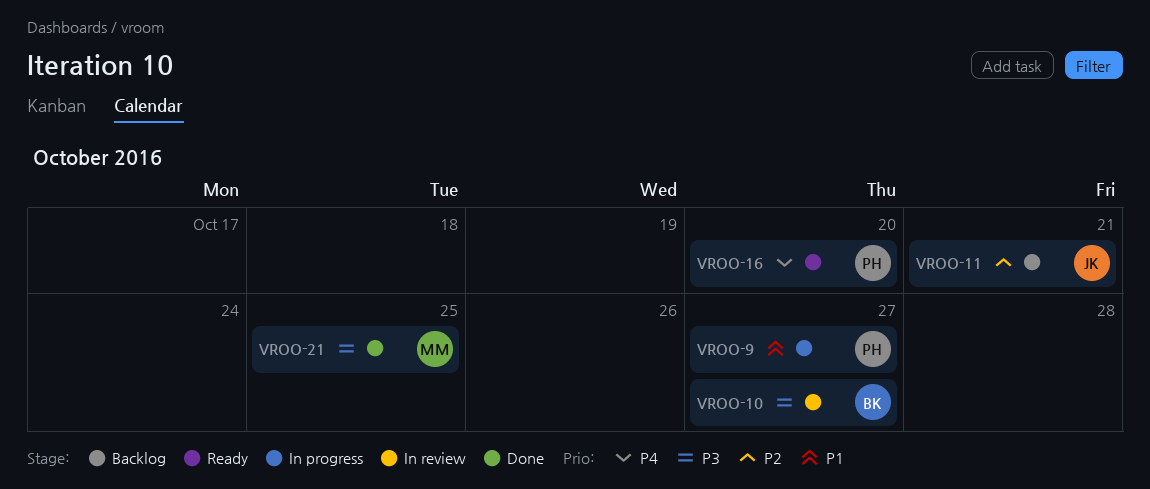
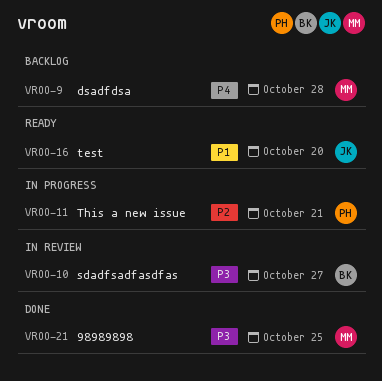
VROO-9, status: In progress -> Backlog
VROO-9, owner: PH -> MM
VROO-9, priority: P1 -> P4
VROO-9, due: Oct 27 -> Oct 28
VROO-11, status: Backlog -> In progress
VROO-11, owner: JK -> PH
VROO-16, owner: PH -> JK
VROO-16, priority: P4 -> P1

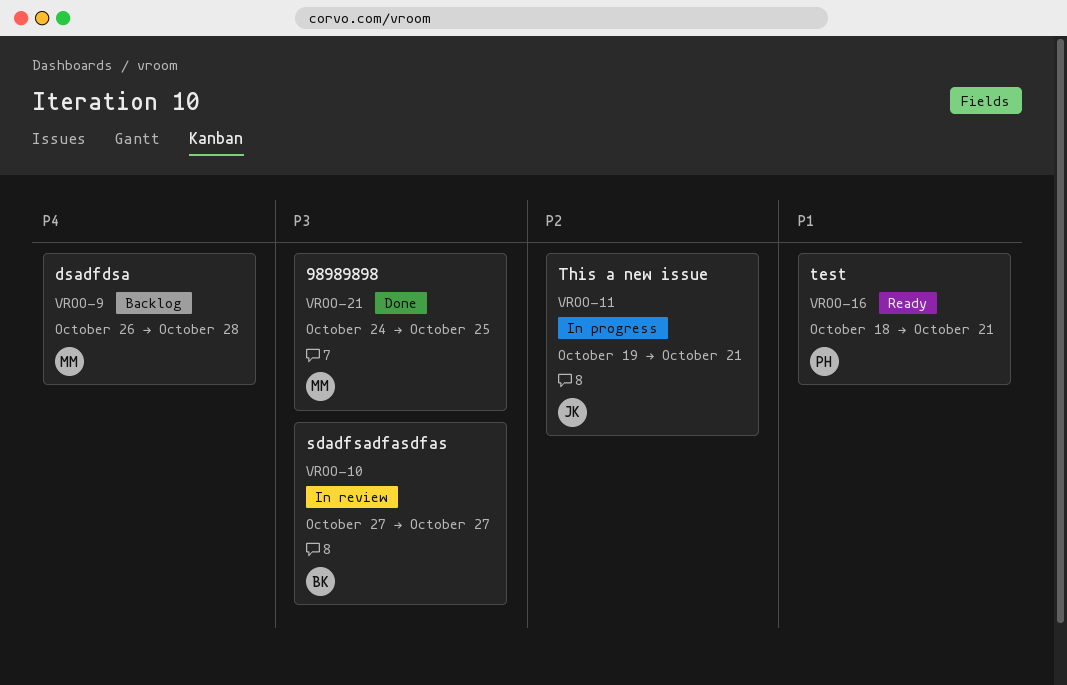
VROO-11, owner: PH -> JK
VROO-16, owner: JK -> PH
VROO-16, due: Oct 20 -> Oct 21

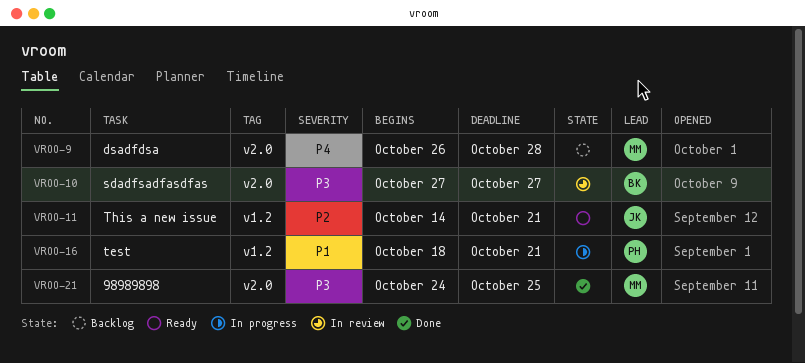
VROO-11, status: In progress -> Ready
VROO-11, start: Oct 19 -> Oct 14
VROO-16, status: Ready -> In progress

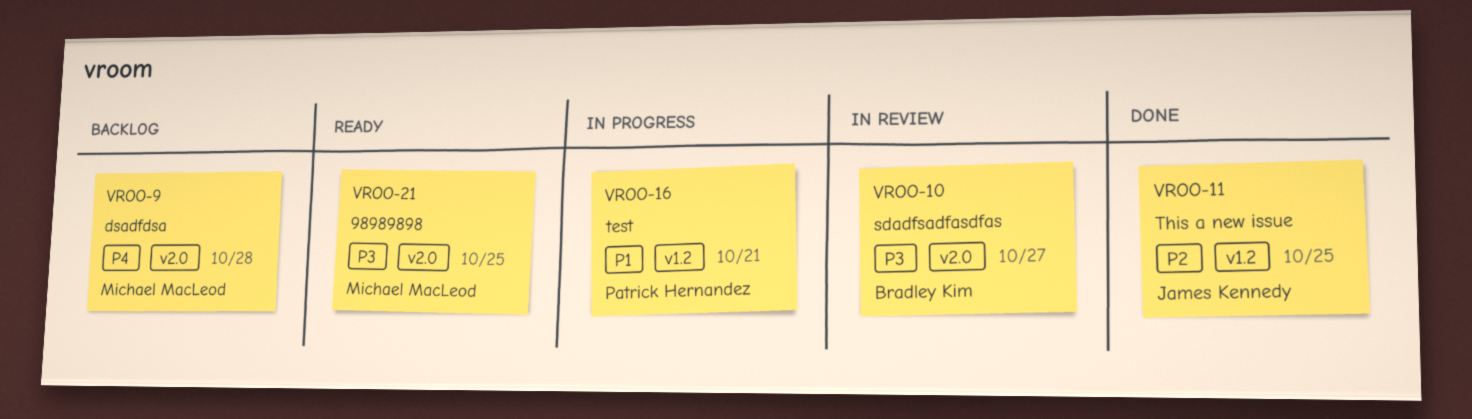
VROO-11, status: Ready -> Done
VROO-11, due: Oct 21 -> Oct 25
VROO-21, status: Done -> Ready

